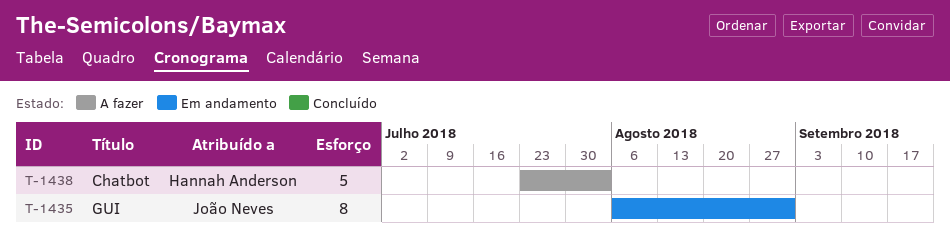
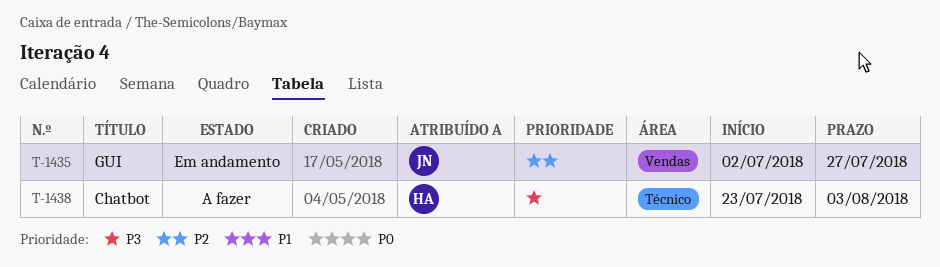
T-1435, start: Aug 6 -> Jul 2
T-1435, due: Aug 31 -> Jul 27

